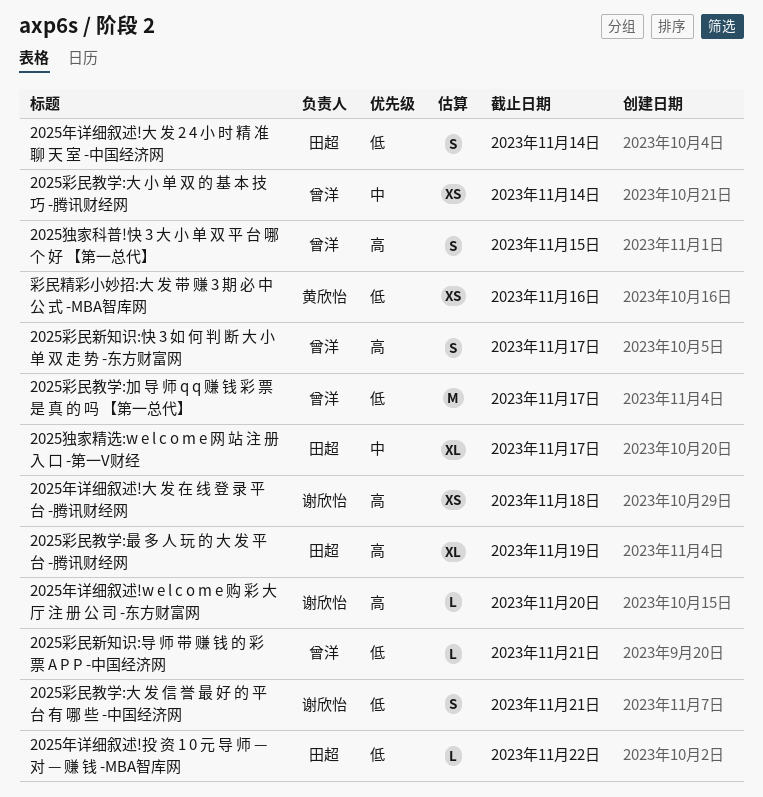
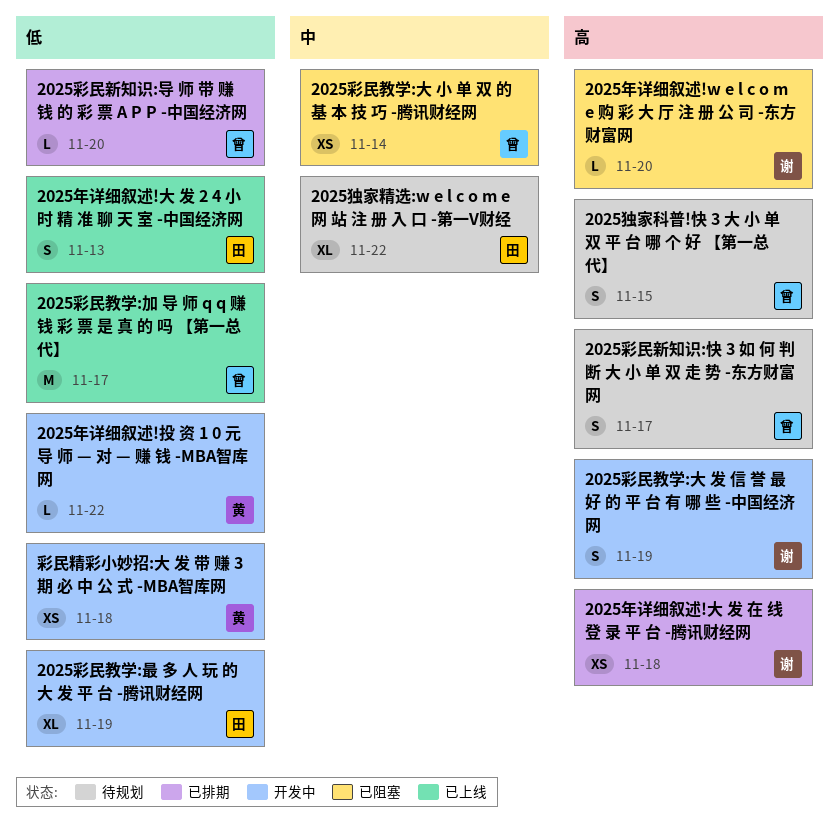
2025年详细叙述!大 发 2 4 小 时 精 准 聊 天 室 -中国经济网, due: Nov 14 -> Nov 13
2025年详细叙述!投 资 1 0 元 导 师 — 对 — 赚 钱 -MBA智库网, owner: 田超 -> 黄欣怡
2025彩民教学:大 发 信 誉 最 好 的 平 台 有 哪 些 -中国经济网, priority: 低 -> 高
2025彩民教学:大 发 信 誉 最 好 的 平 台 有 哪 些 -中国经济网, due: Nov 21 -> Nov 19
2025彩民教学:最 多 人 玩 的 大 发 平 台 -腾讯财经网, priority: 高 -> 低
2025彩民新知识:导 师 带 赚 钱 的 彩 票 A P P -中国经济网, due: Nov 21 -> Nov 20
2025独家精选:w e l c o m e 网 站 注 册 入 口 -第一V财经, due: Nov 17 -> Nov 22
彩民精彩小妙招:大 发 带 赚 3 期 必 中 公 式 -MBA智库网, due: Nov 16 -> Nov 18

